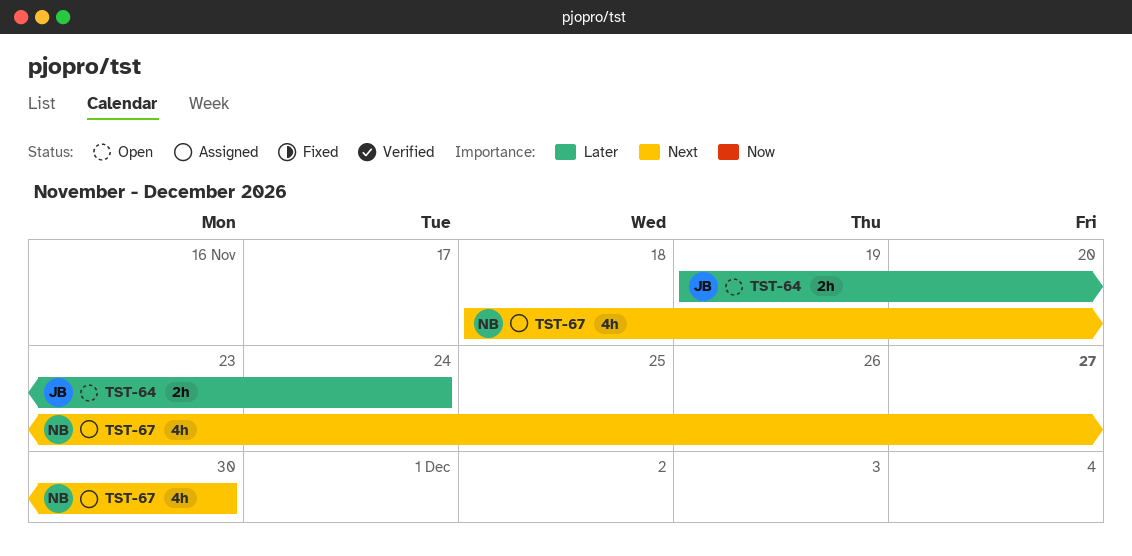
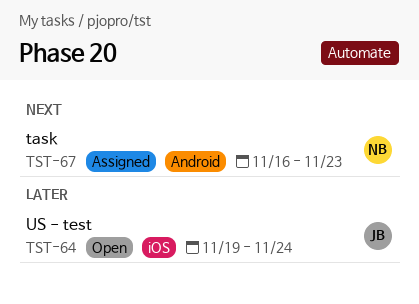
TST-67, start: Nov 18 -> Nov 16
TST-67, due: Nov 30 -> Nov 23

